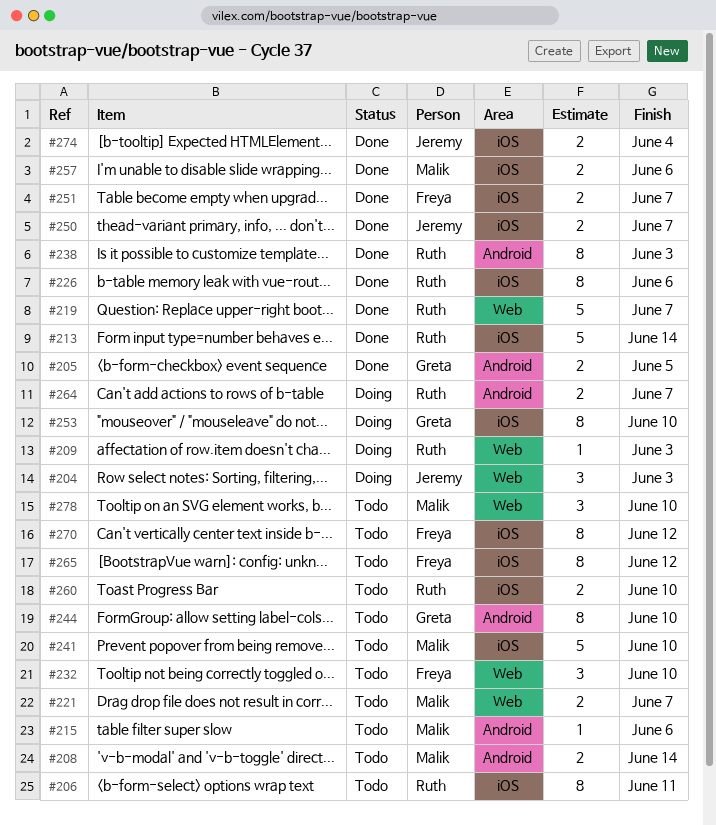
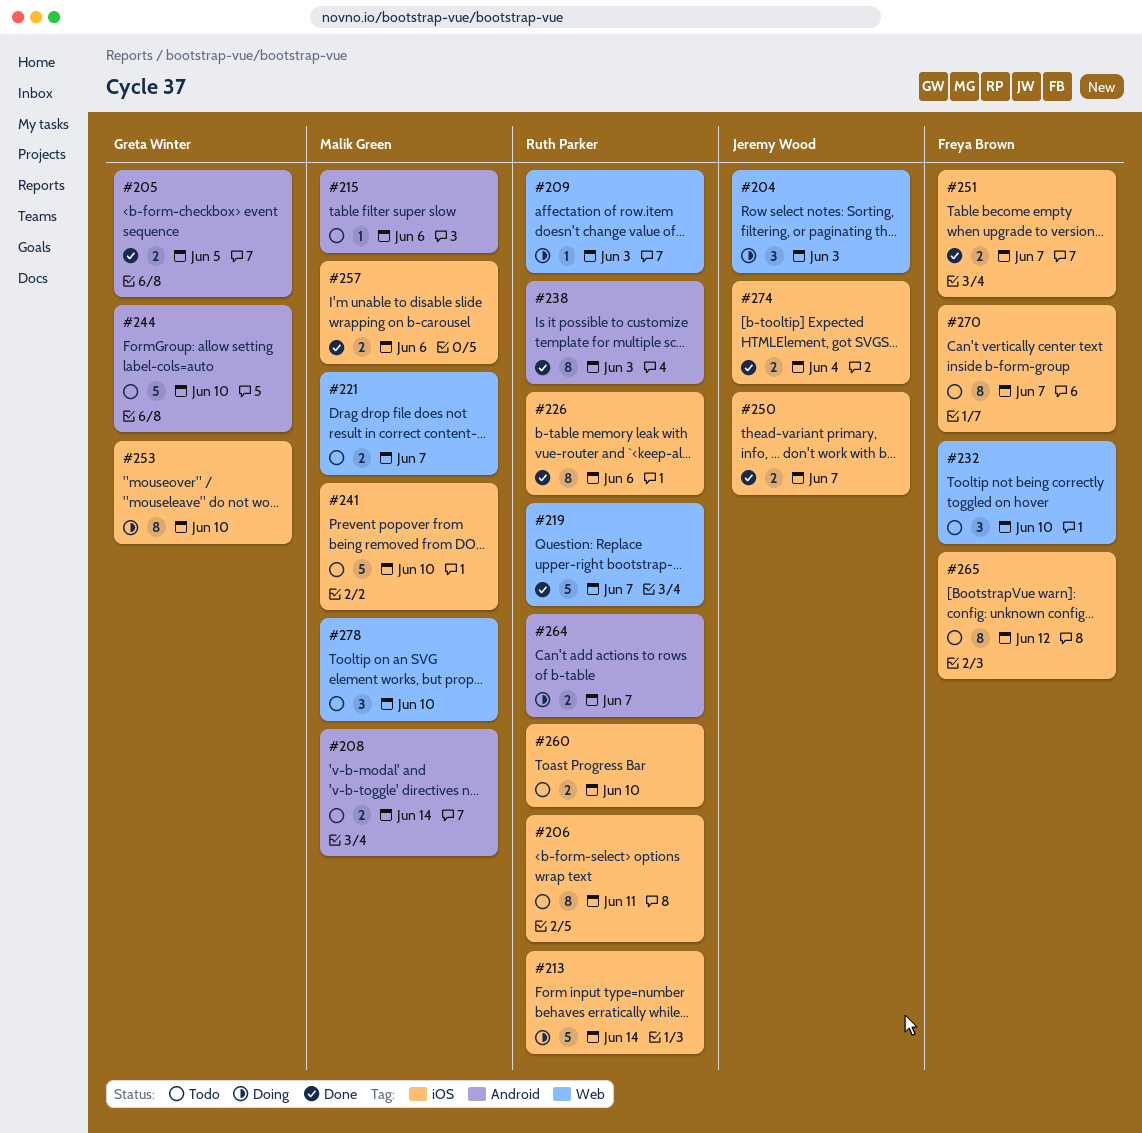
#213, status: Done -> Doing
#244, estimate: 8 -> 5
#270, due: Jun 12 -> Jun 7

